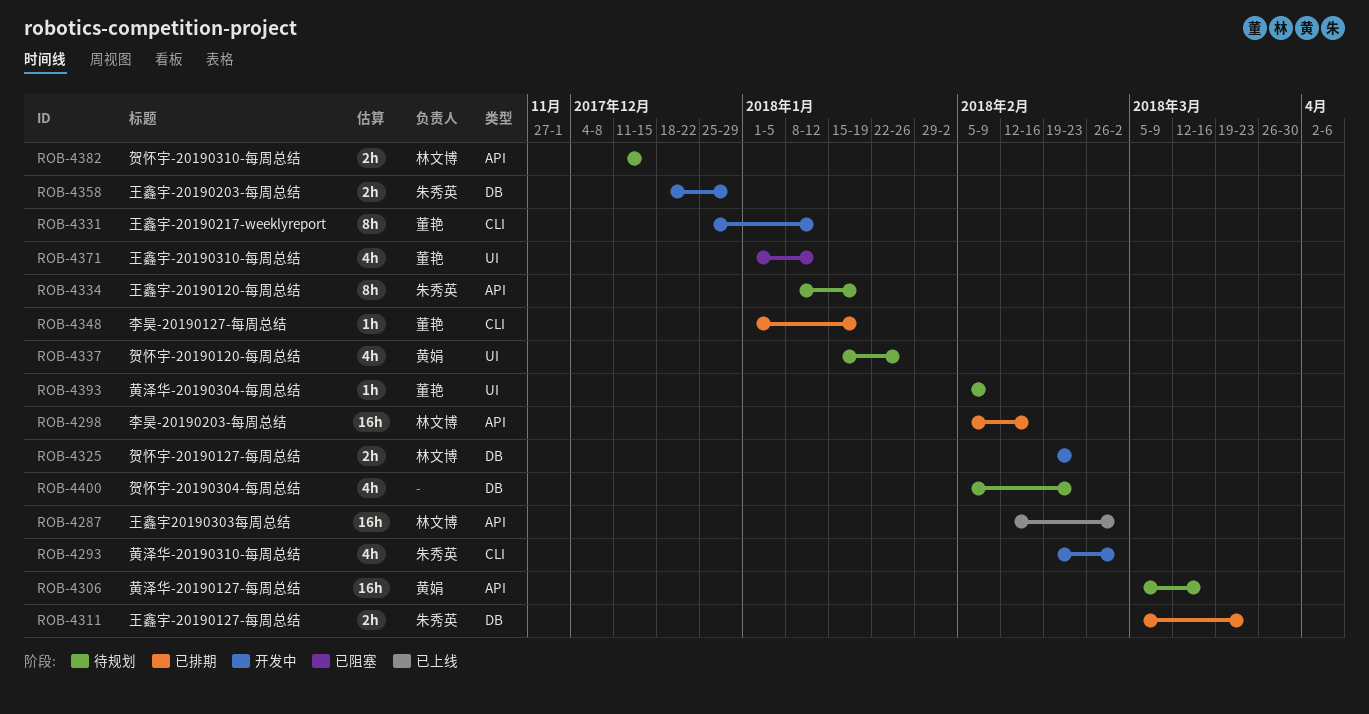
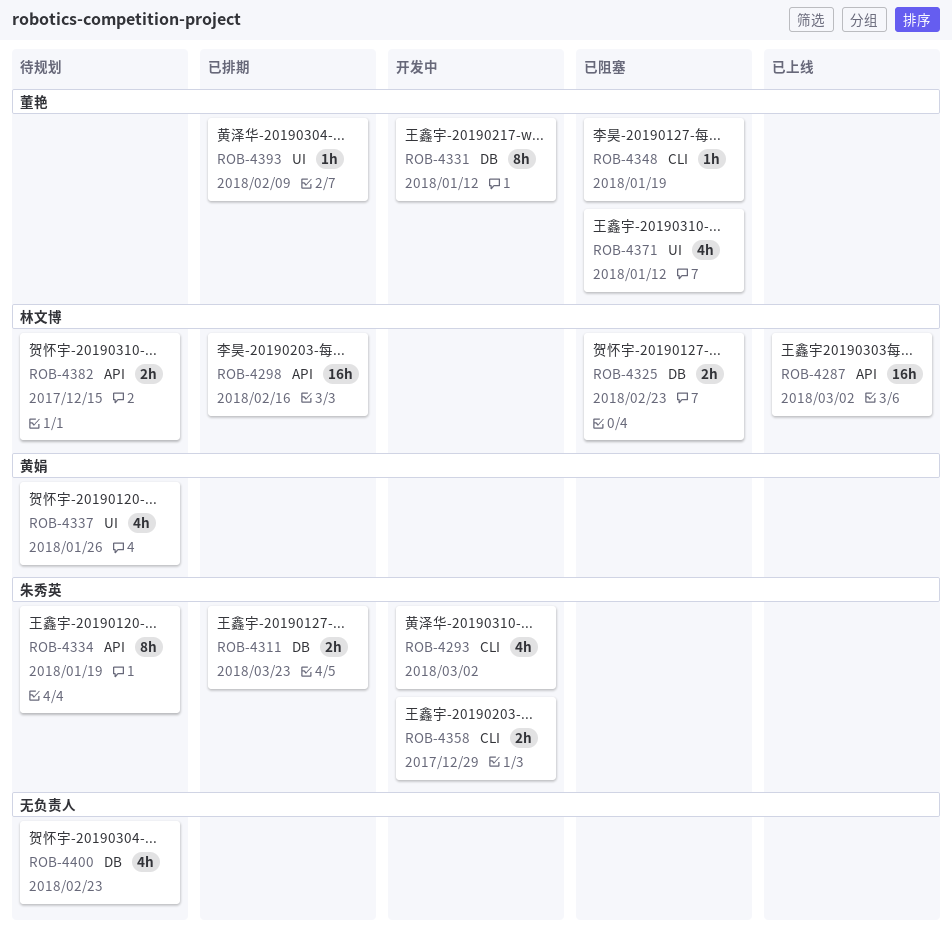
ROB-4306: present -> none
ROB-4325, status: 开发中 -> 已阻塞
ROB-4331, label: CLI -> DB
ROB-4348, status: 已排期 -> 已阻塞
ROB-4358, label: DB -> CLI
ROB-4393, status: 待规划 -> 已排期

